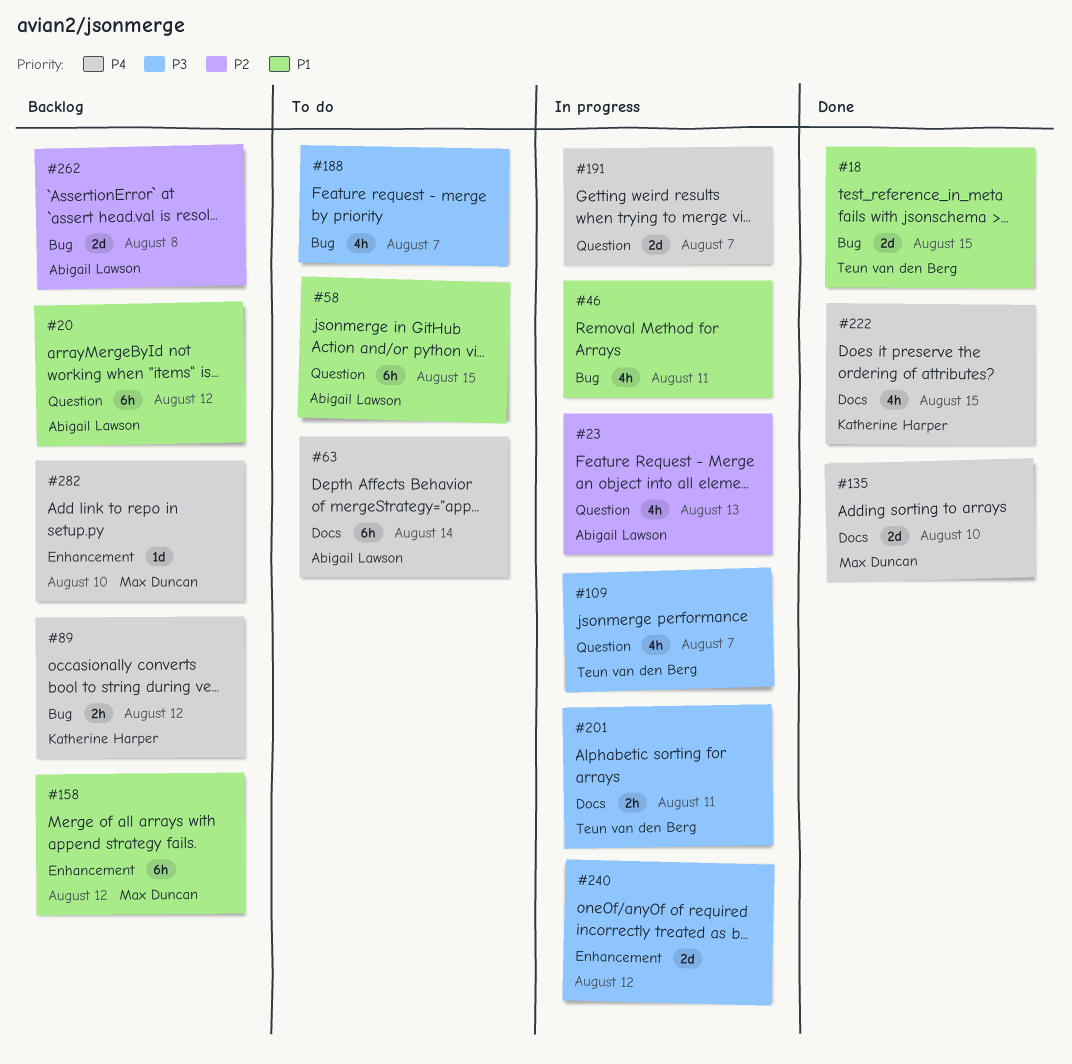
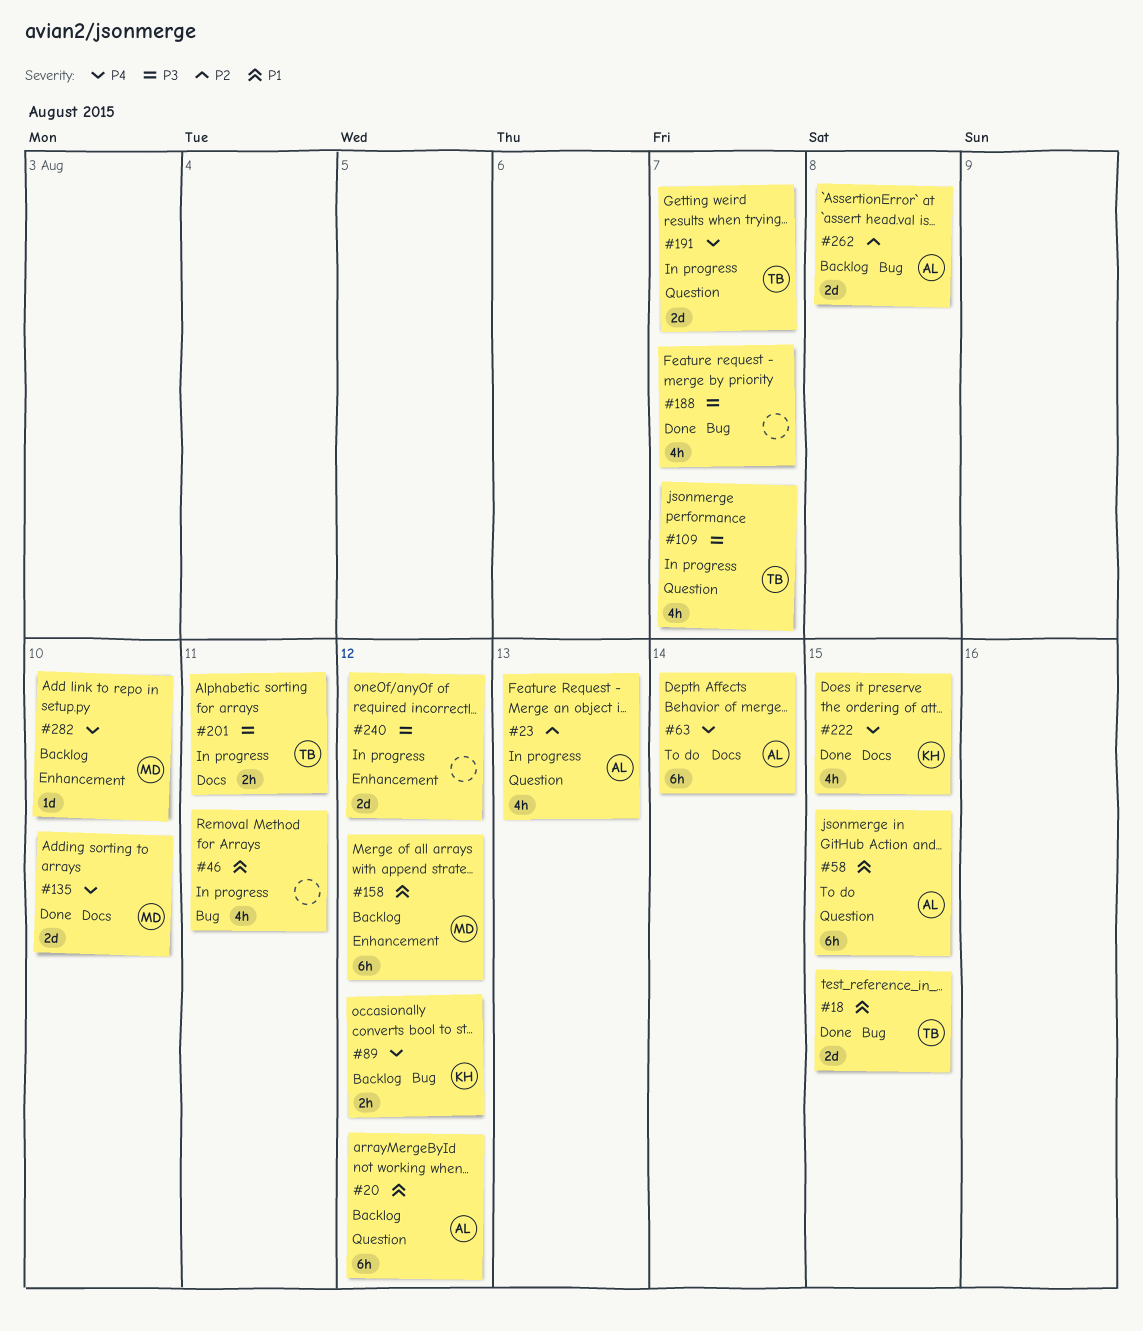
#188, status: To do -> Done
#191, owner: none -> Teun van den Berg

